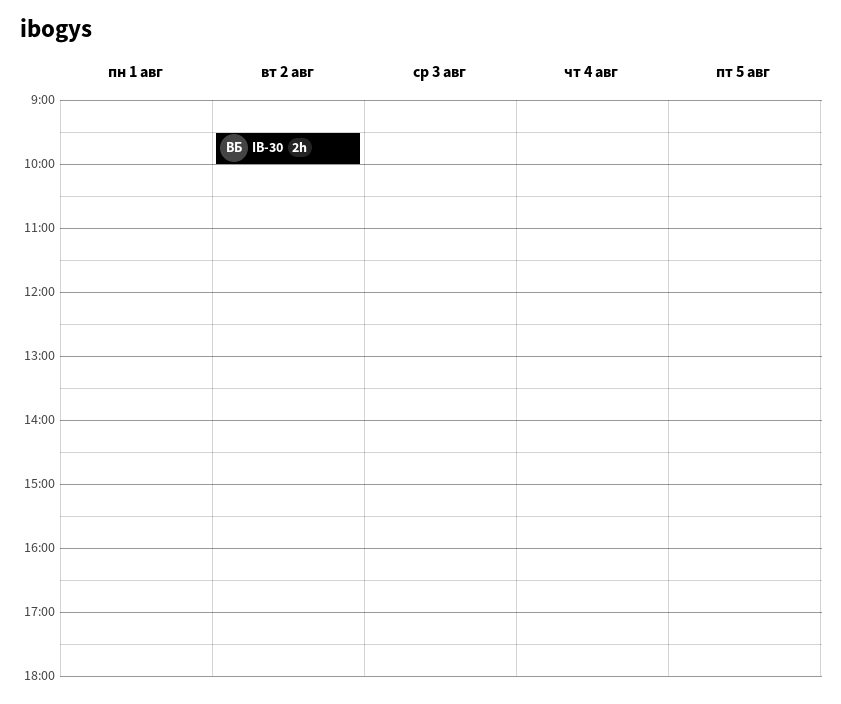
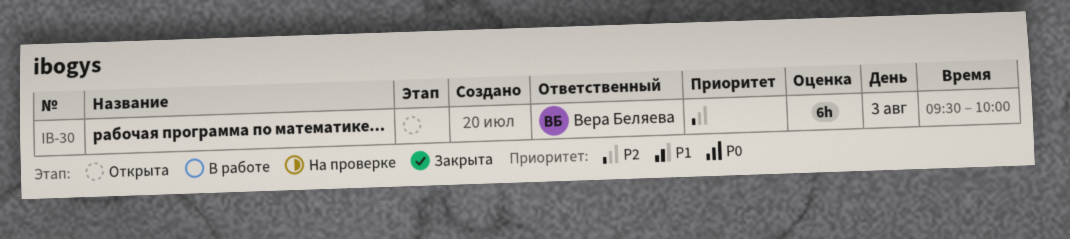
IB-30, estimate: 2h -> 6h
IB-30, day: Aug 2 -> Aug 3

